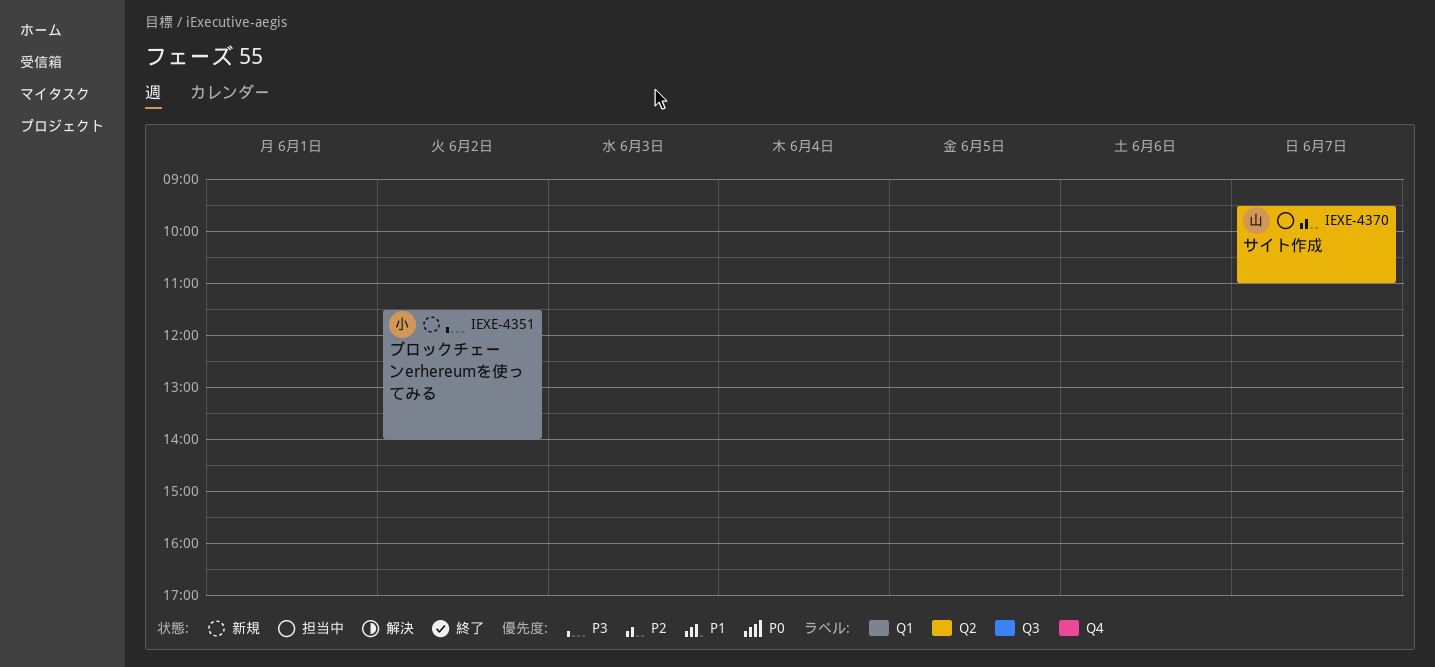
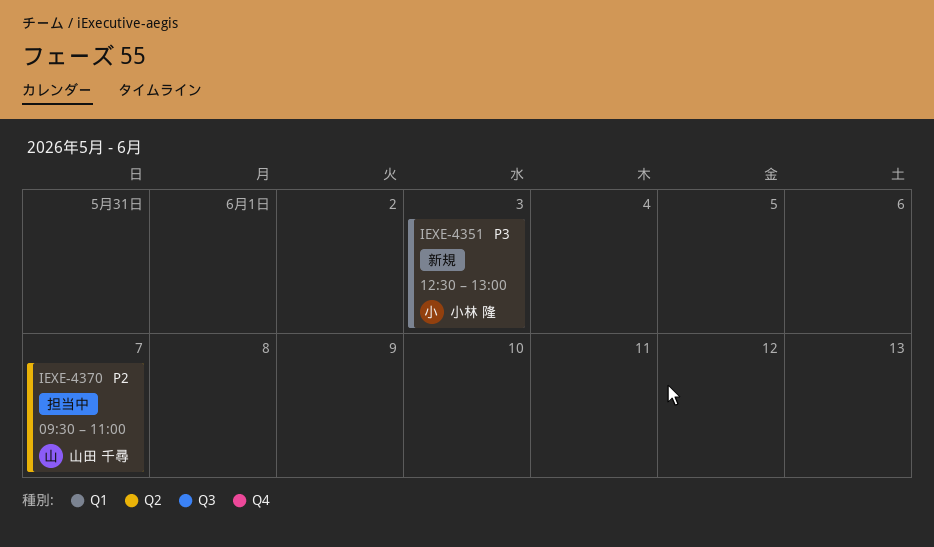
IEXE-4351, day: Jun 2 -> Jun 3
IEXE-4351, begins: 11:30 -> 12:30
IEXE-4351, ends: 14:00 -> 13:00

